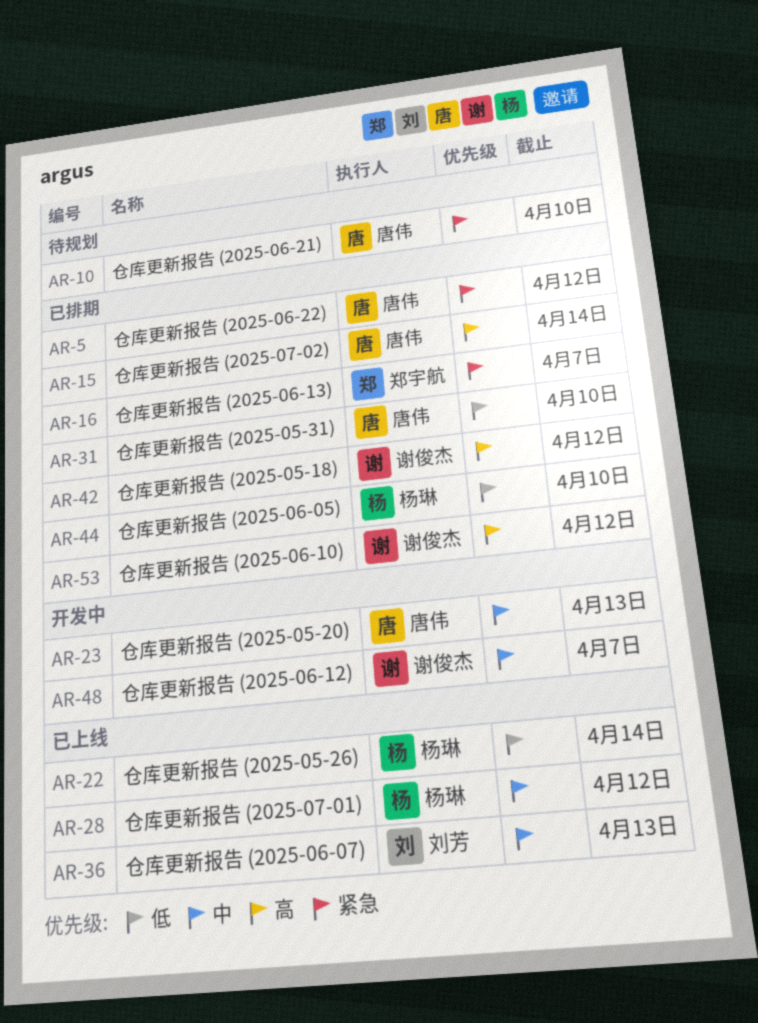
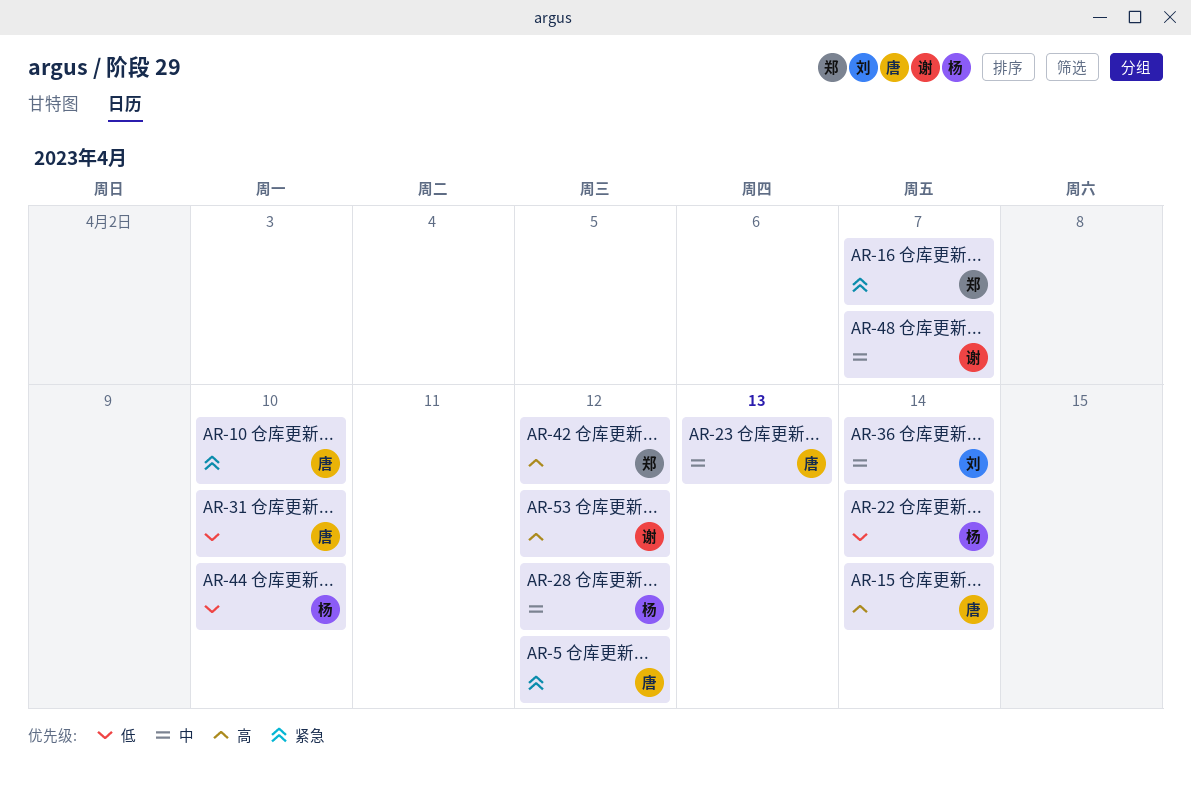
AR-36, due: Apr 13 -> Apr 14
AR-42, owner: 谢俊杰 -> 郑宇航

